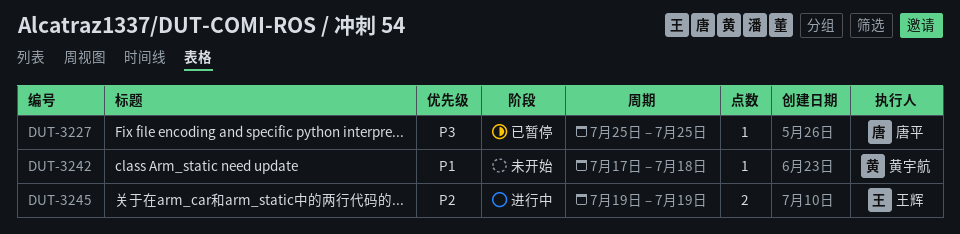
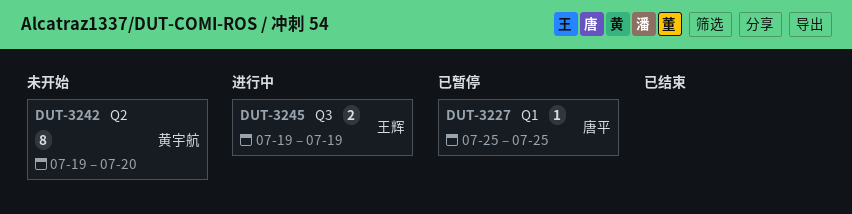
DUT-3242, estimate: 1 -> 8
DUT-3242, start: Jul 17 -> Jul 19
DUT-3242, due: Jul 18 -> Jul 20

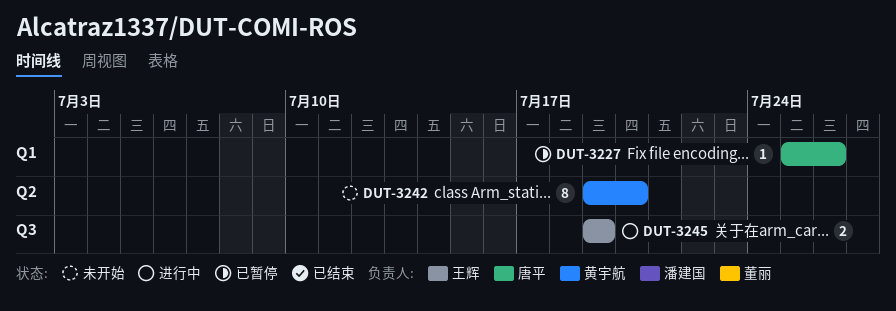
DUT-3227, due: Jul 25 -> Jul 26

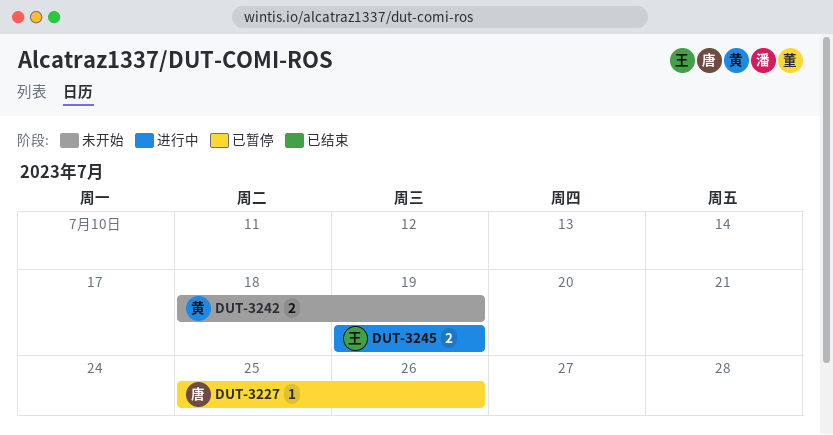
DUT-3242, estimate: 8 -> 2
DUT-3242, start: Jul 19 -> Jul 18
DUT-3242, due: Jul 20 -> Jul 19

